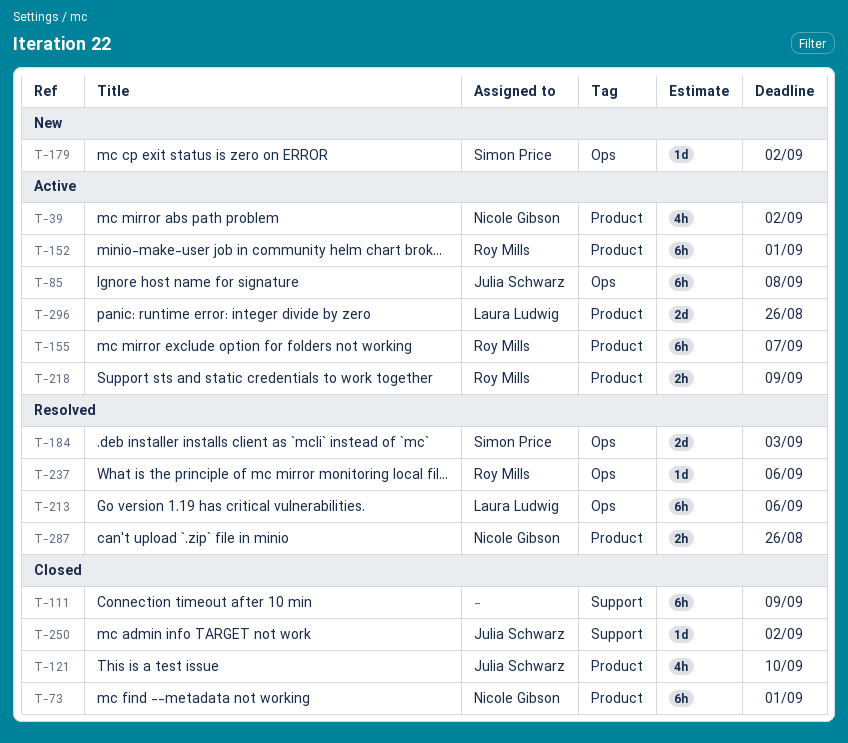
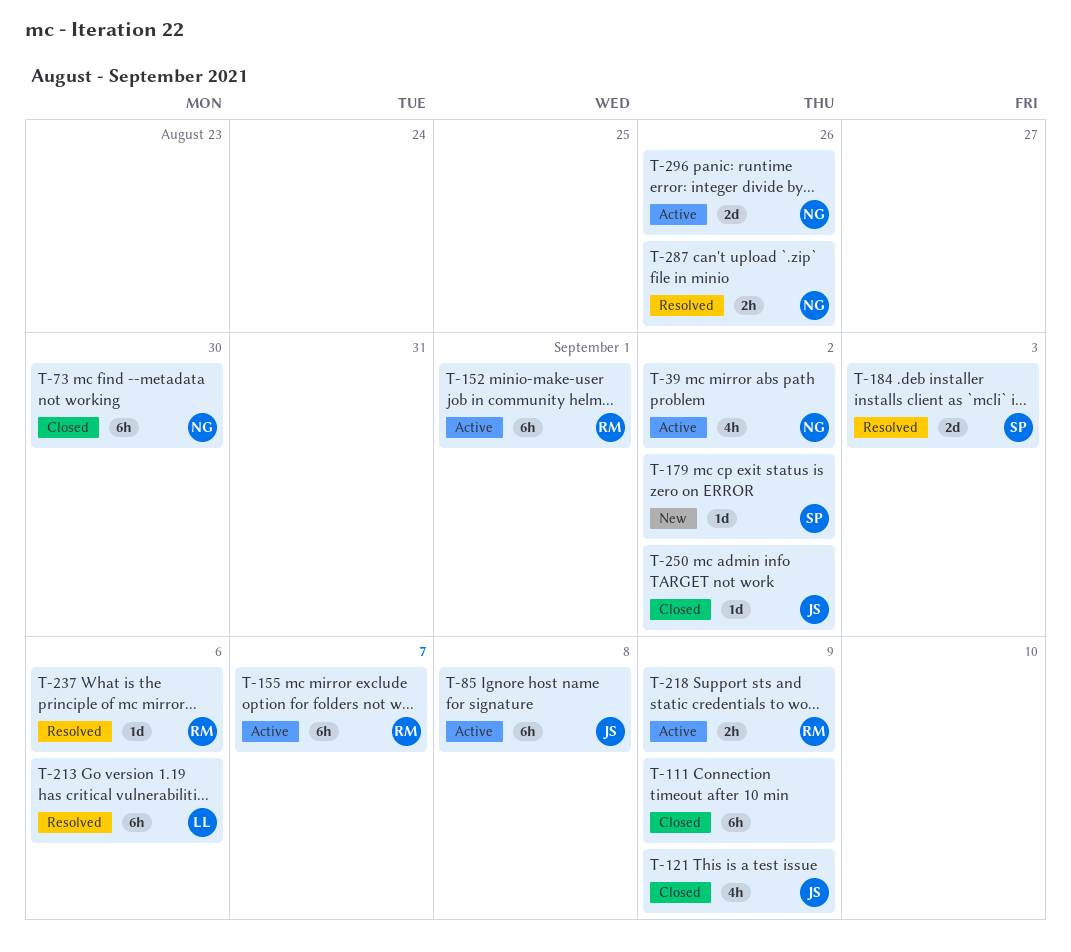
T-73, due: Sep 1 -> Aug 30
T-121, due: Sep 10 -> Sep 9
T-296, owner: Laura Ludwig -> Nicole Gibson

